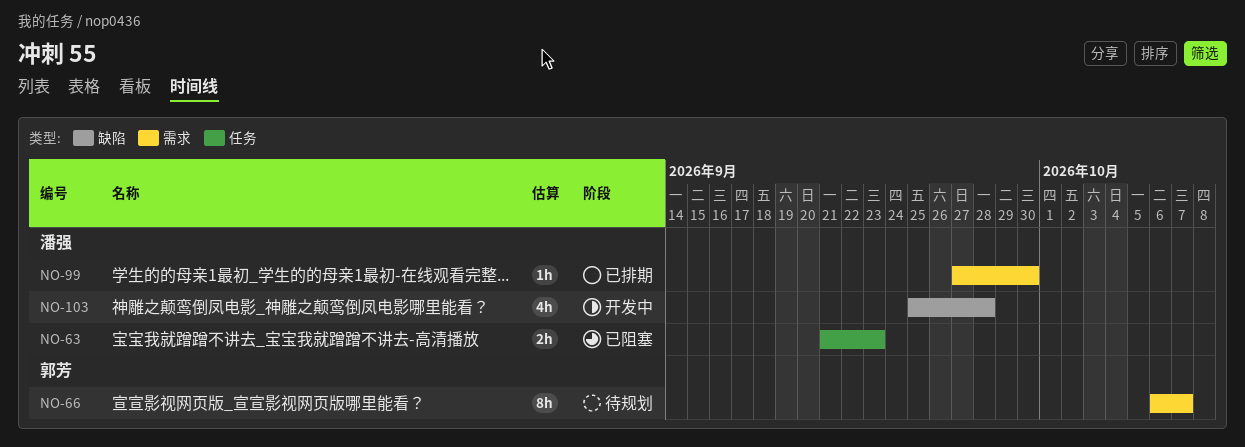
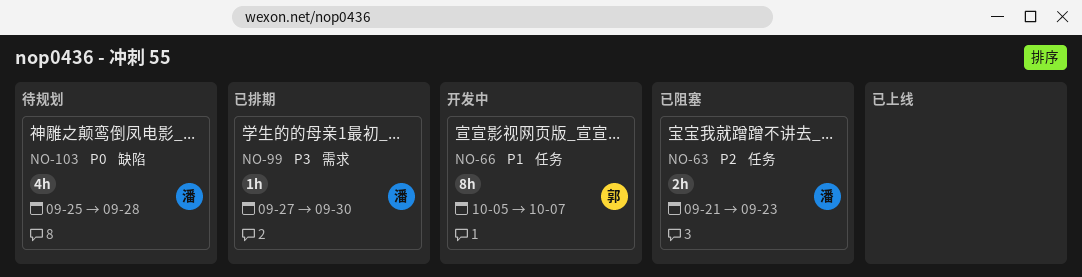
NO-66, status: 待规划 -> 开发中
NO-66, label: 需求 -> 任务
NO-66, start: Oct 6 -> Oct 5
NO-103, status: 开发中 -> 待规划

